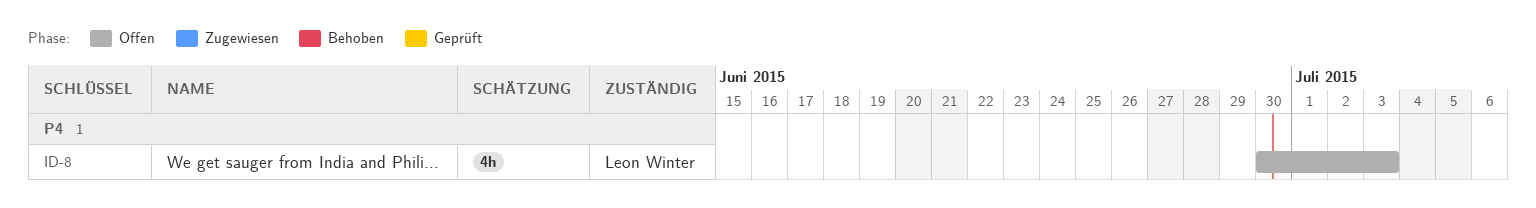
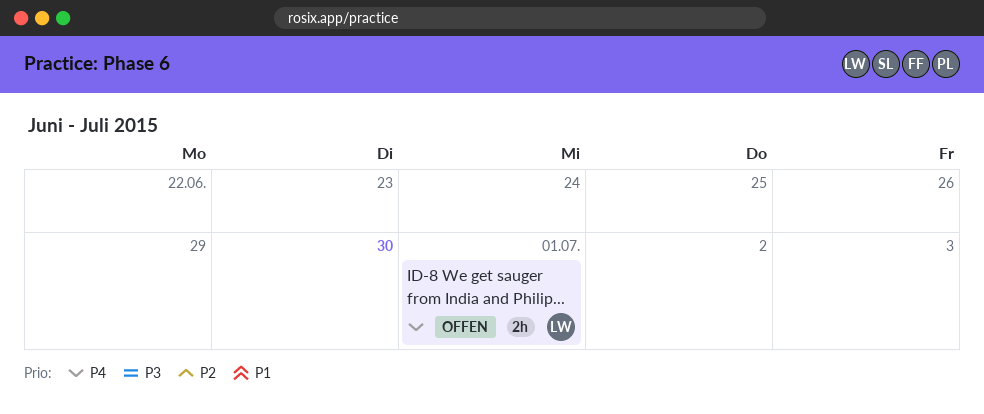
ID-8, estimate: 4h -> 2h
ID-8, due: Jul 3 -> Jul 1

